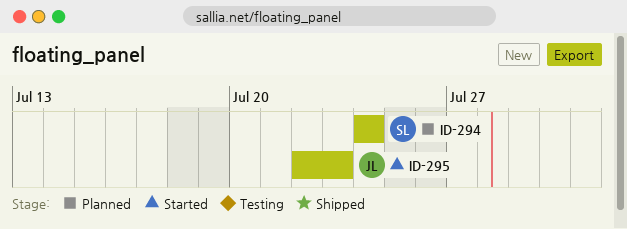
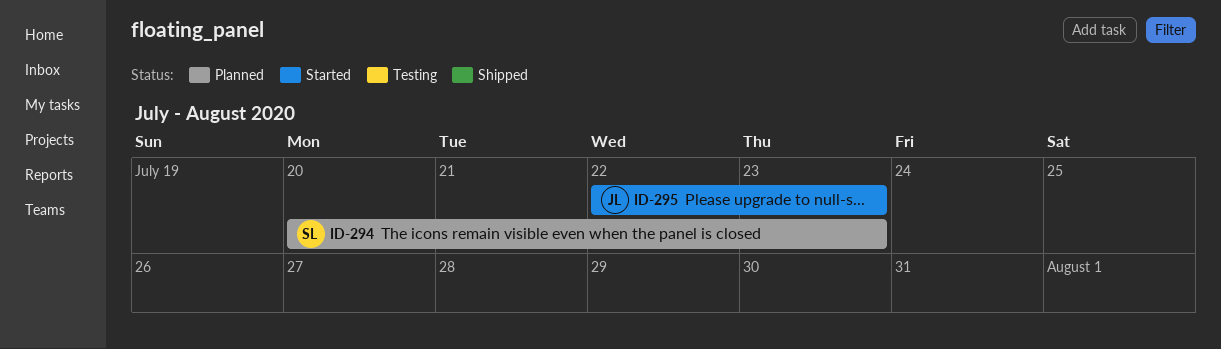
ID-294, start: Jul 24 -> Jul 20
ID-294, due: Jul 24 -> Jul 23

